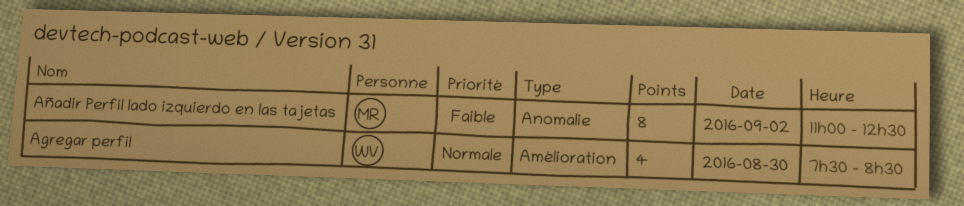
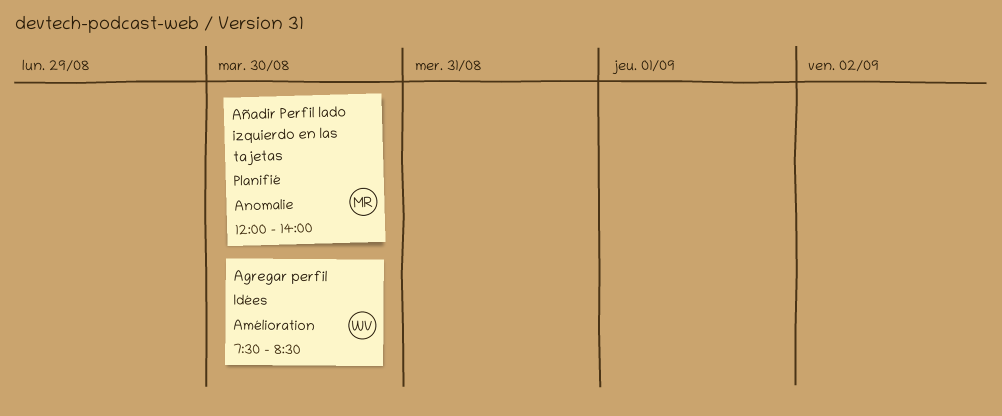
Añadir Perfil lado izquierdo en las tajetas, day: Sep 2 -> Aug 30
Añadir Perfil lado izquierdo en las tajetas, begins: 11:00 -> 12:00
Añadir Perfil lado izquierdo en las tajetas, ends: 12:30 -> 14:00

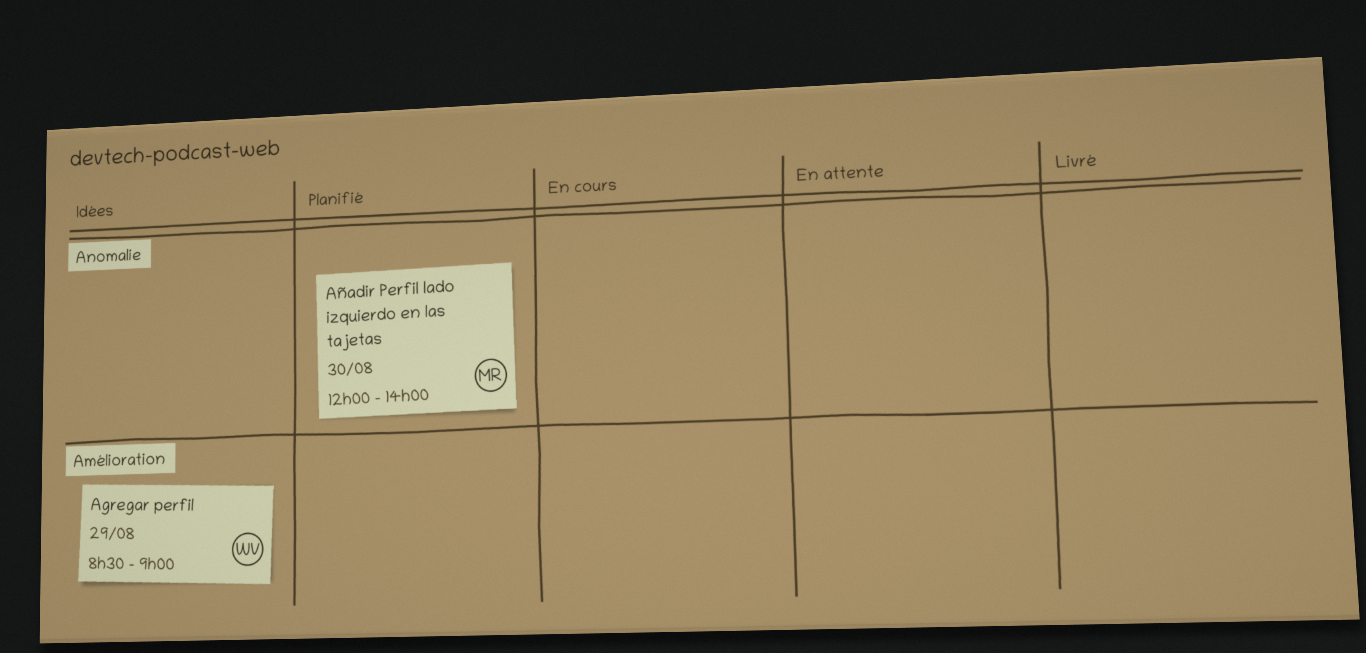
Agregar perfil, day: Aug 30 -> Aug 29
Agregar perfil, begins: 07:30 -> 08:30
Agregar perfil, ends: 08:30 -> 09:00

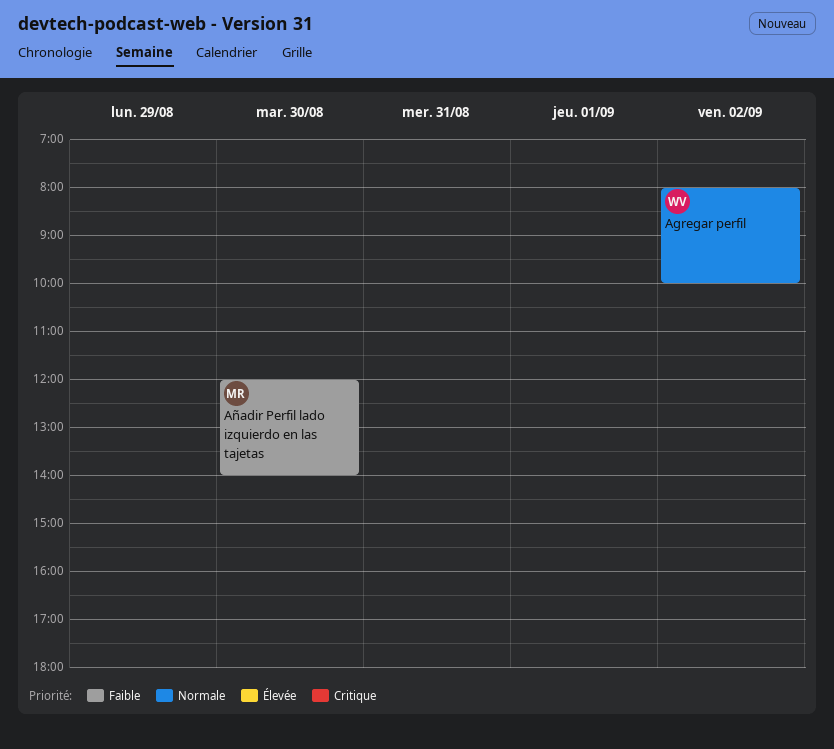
Agregar perfil, day: Aug 29 -> Sep 2
Agregar perfil, begins: 08:30 -> 08:00
Agregar perfil, ends: 09:00 -> 10:00

